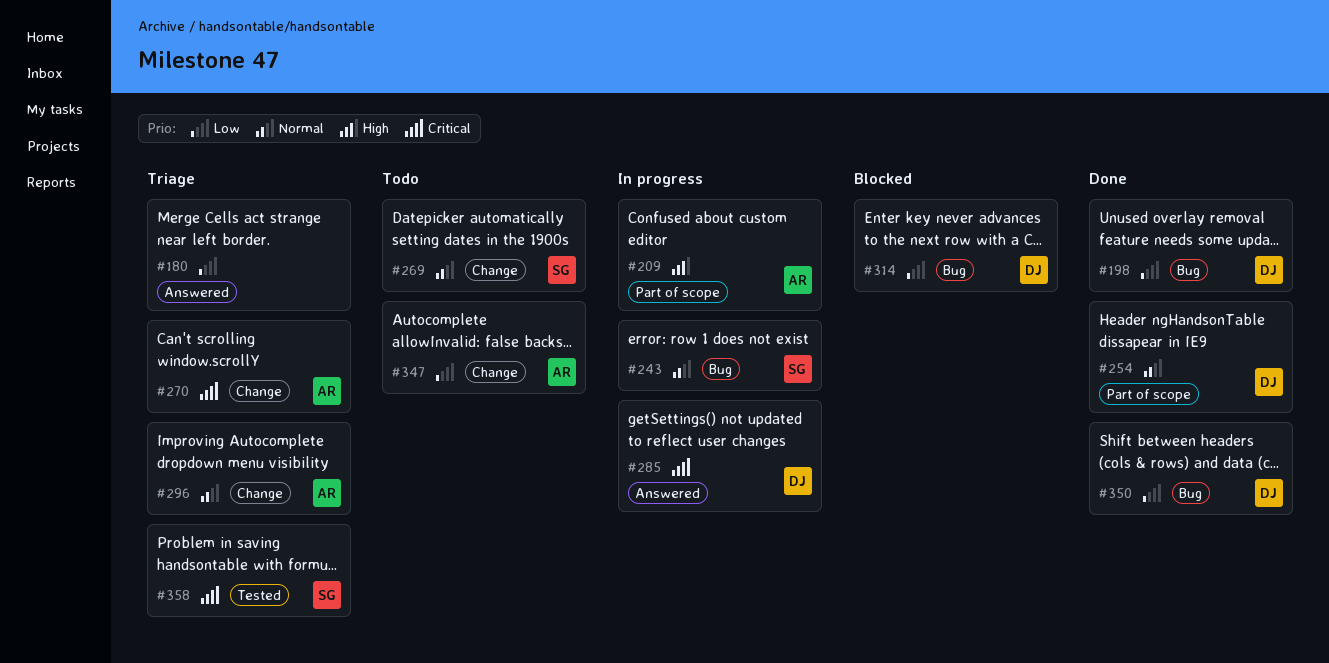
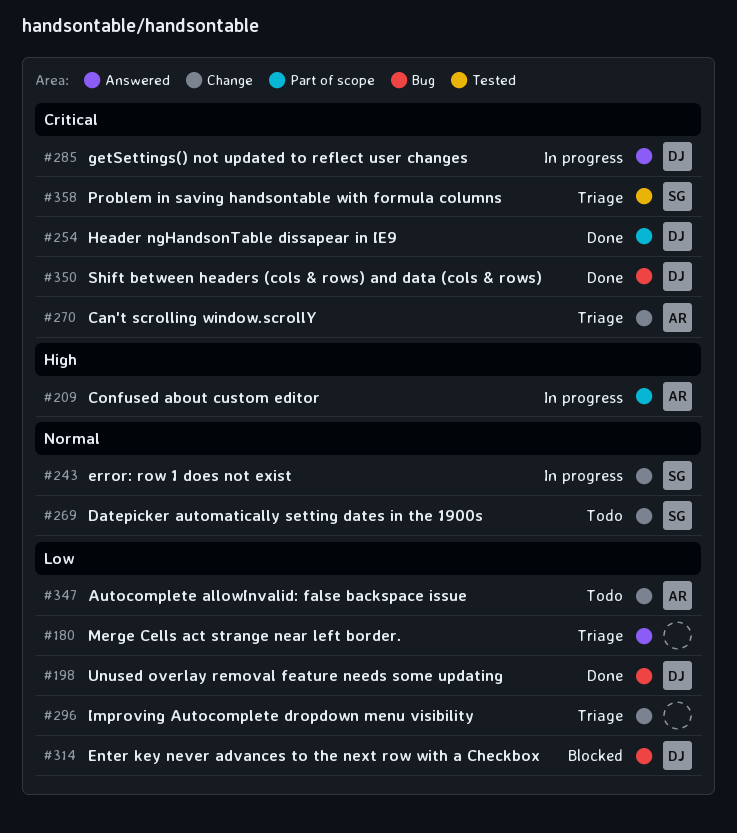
#243, label: Bug -> Change
#254, priority: Normal -> Critical
#296, owner: AR -> none
#296, priority: Normal -> Low
#350, priority: Low -> Critical

